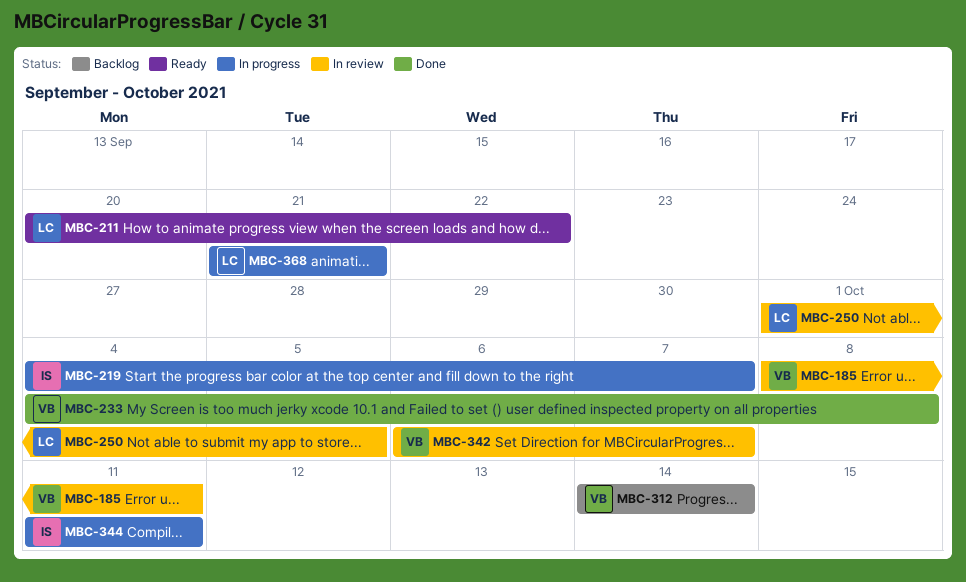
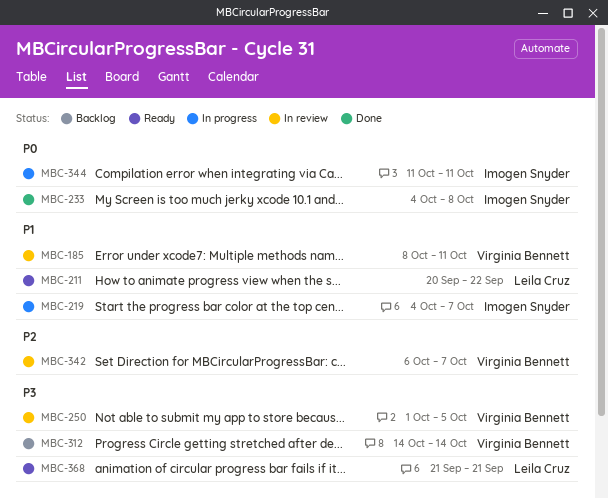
MBC-233, owner: Virginia Bennett -> Imogen Snyder
MBC-250, owner: Leila Cruz -> Virginia Bennett
MBC-368, status: In progress -> Ready

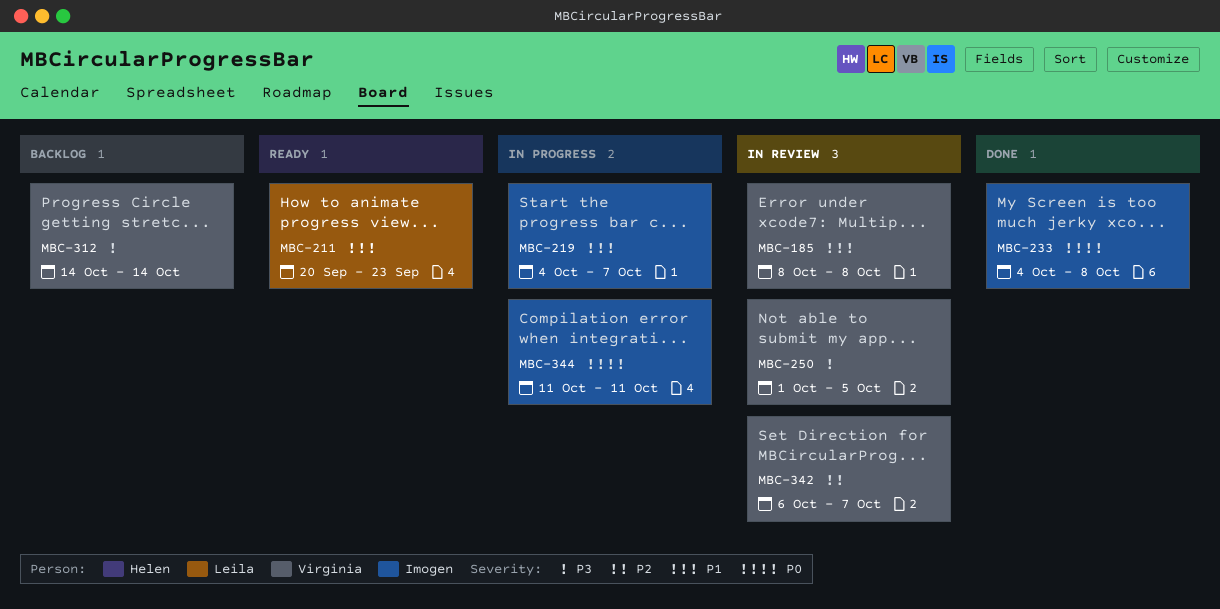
MBC-185, due: Oct 11 -> Oct 8
MBC-211, due: Sep 22 -> Sep 23
MBC-368: present -> none

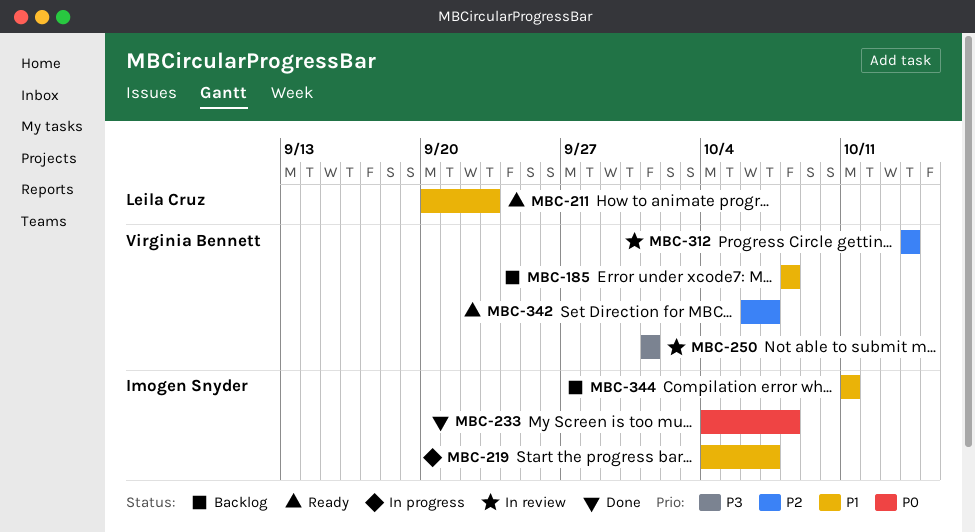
MBC-185, status: In review -> Backlog
MBC-250, due: Oct 5 -> Oct 1
MBC-312, status: Backlog -> In review
MBC-312, priority: P3 -> P2
MBC-342, status: In review -> Ready
MBC-344, status: In progress -> Backlog
MBC-344, priority: P0 -> P1

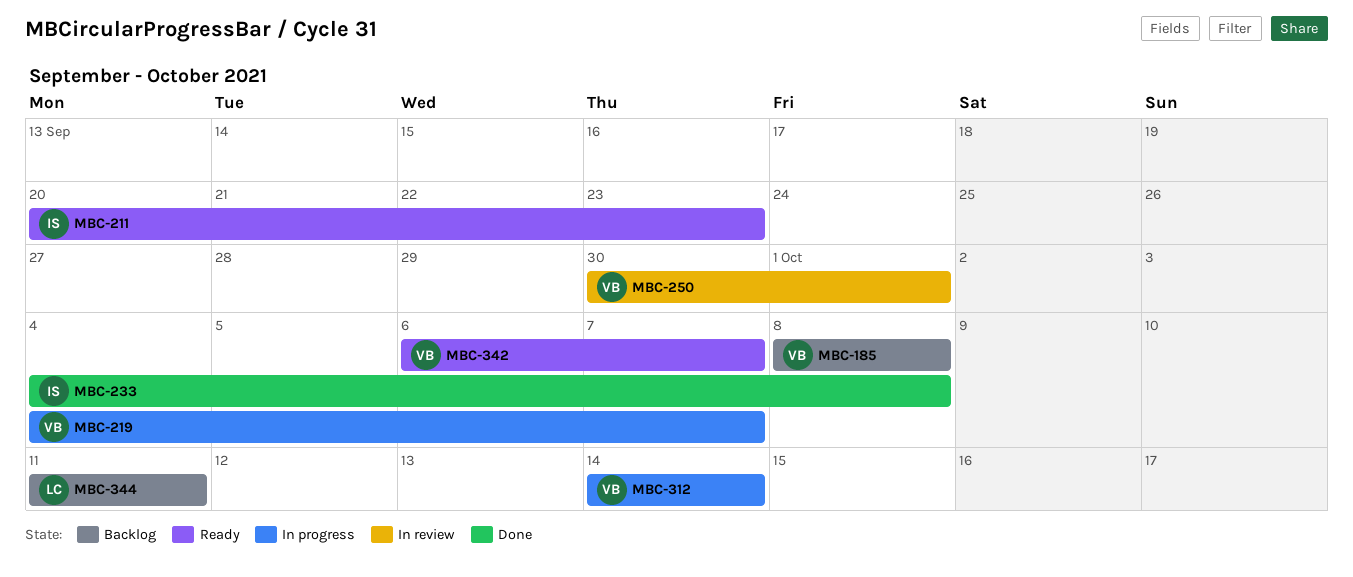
MBC-211, owner: Leila Cruz -> Imogen Snyder
MBC-219, owner: Imogen Snyder -> Virginia Bennett
MBC-250, start: Oct 1 -> Sep 30
MBC-312, status: In review -> In progress
MBC-344, owner: Imogen Snyder -> Leila Cruz

